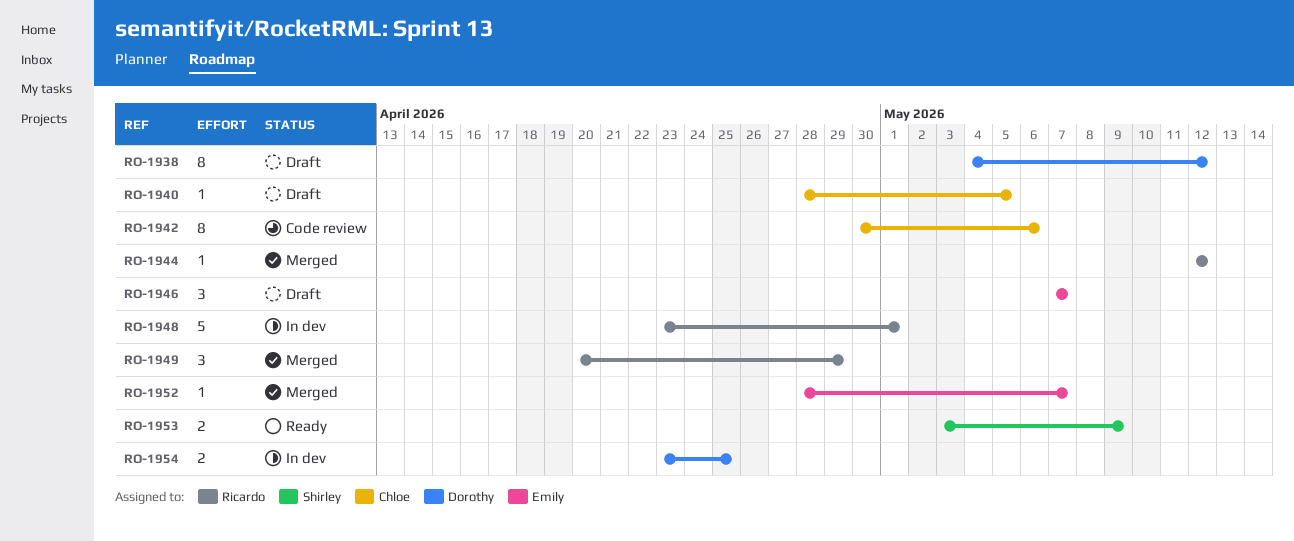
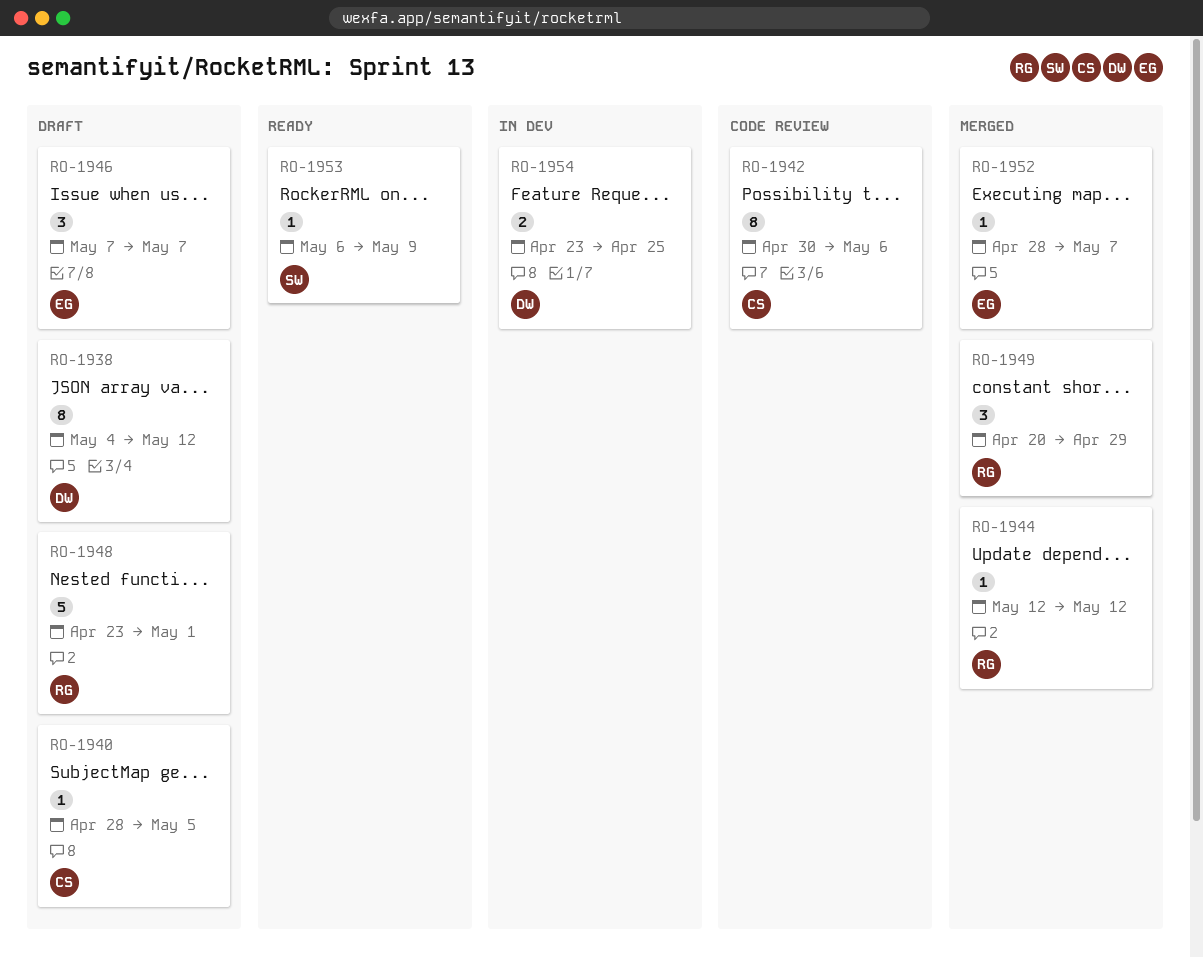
RO-1948, status: In dev -> Draft
RO-1953, estimate: 2 -> 1
RO-1953, start: May 3 -> May 6

